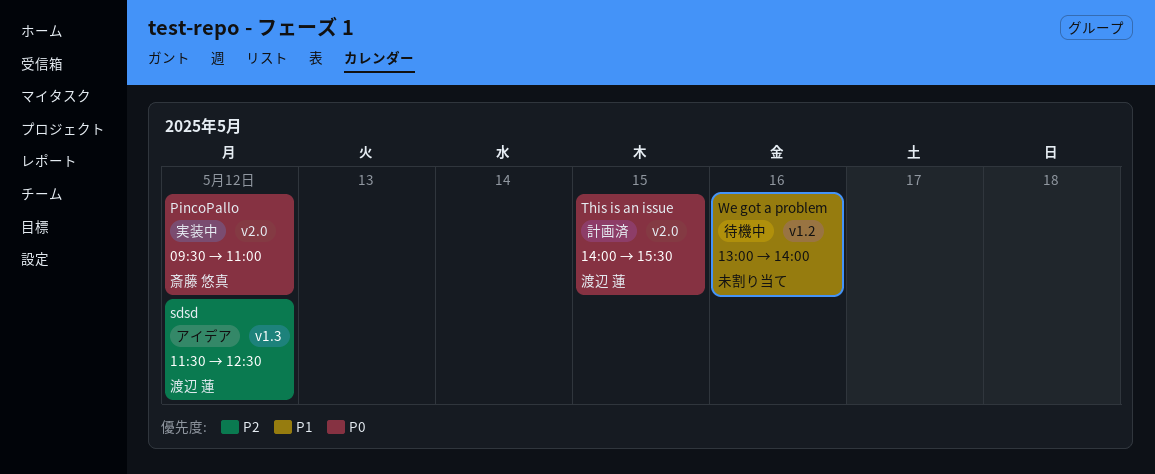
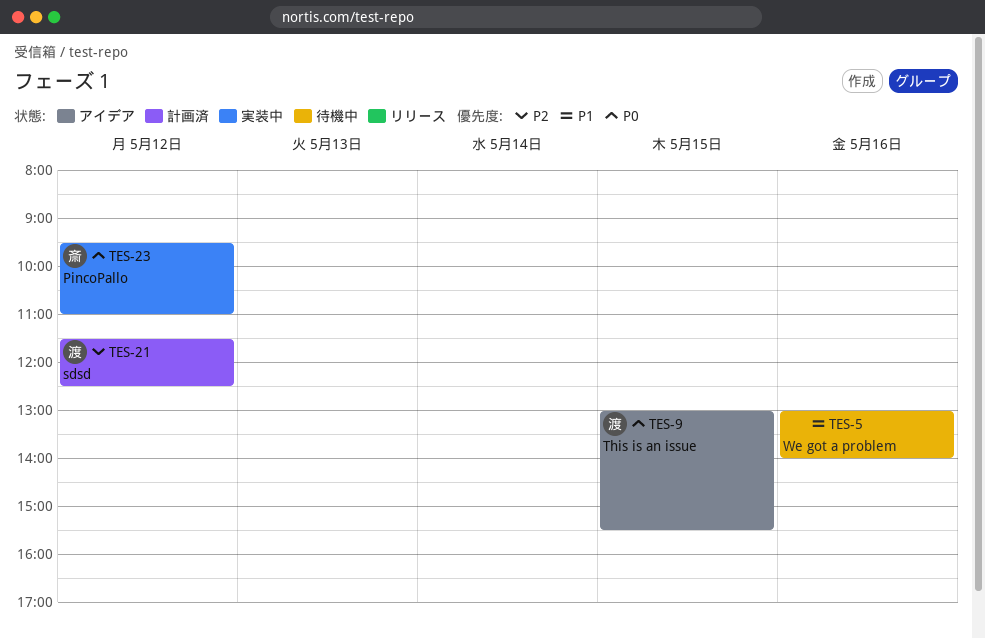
sdsd, status: アイデア -> 計画済
This is an issue, status: 計画済 -> アイデア
This is an issue, begins: 14:00 -> 13:00

